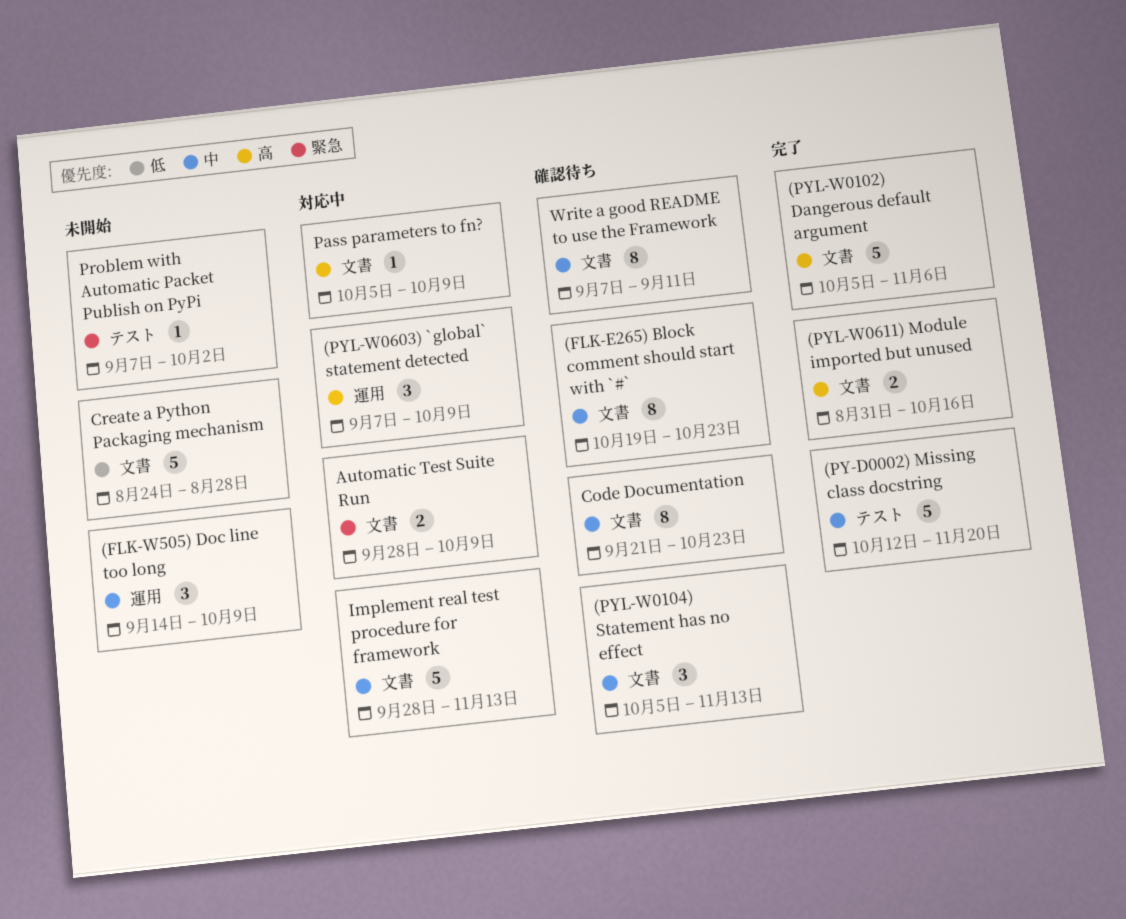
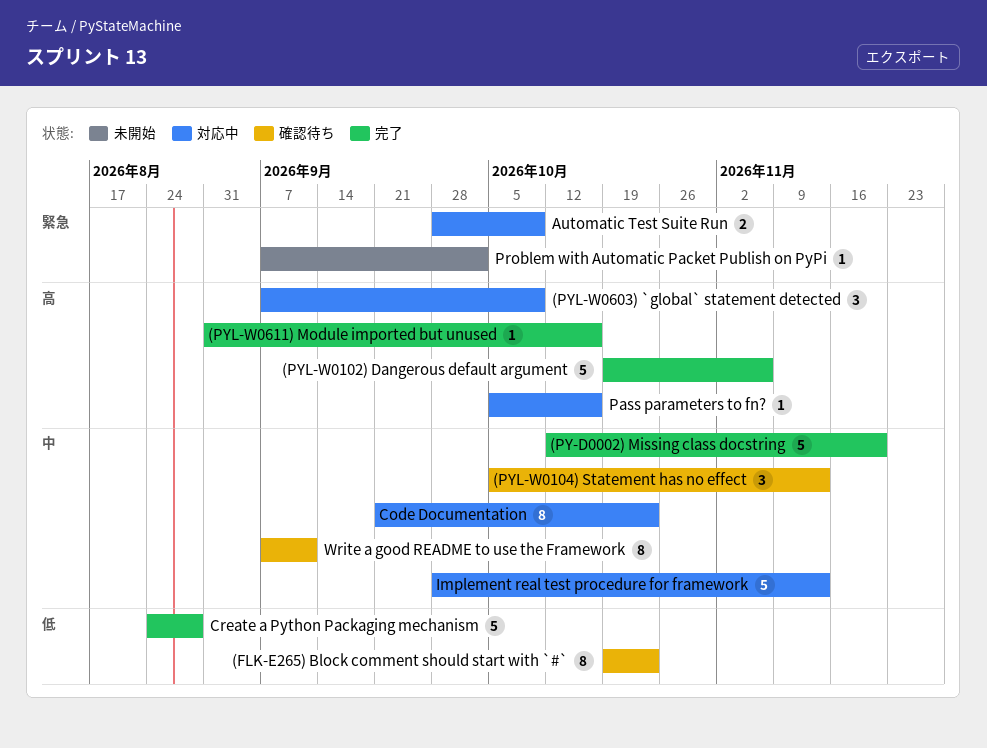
(FLK-E265) Block comment should start with `#`, priority: 中 -> 低
(FLK-W505) Doc line too long: present -> none
(PYL-W0102) Dangerous default argument, start: Oct 5 -> Oct 19
(PYL-W0611) Module imported but unused, estimate: 2 -> 1
Code Documentation, status: 確認待ち -> 対応中
Create a Python Packaging mechanism, status: 未開始 -> 完了
Pass parameters to fn?, due: Oct 9 -> Oct 16

